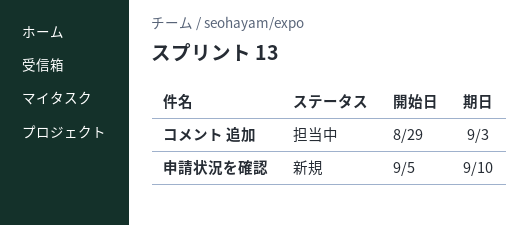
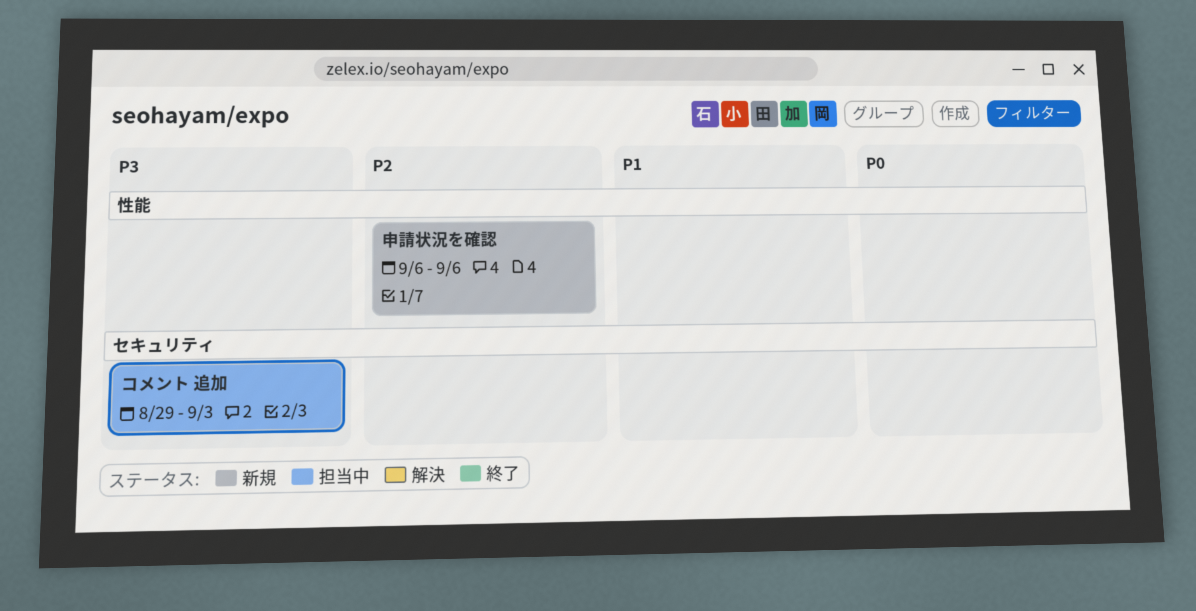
申請状況を確認, start: Sep 5 -> Sep 6
申請状況を確認, due: Sep 10 -> Sep 6

